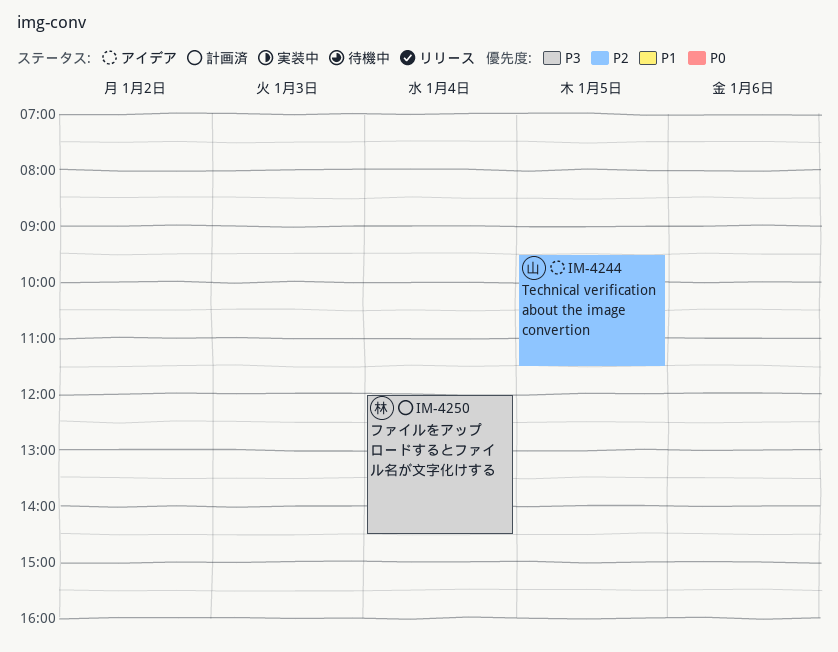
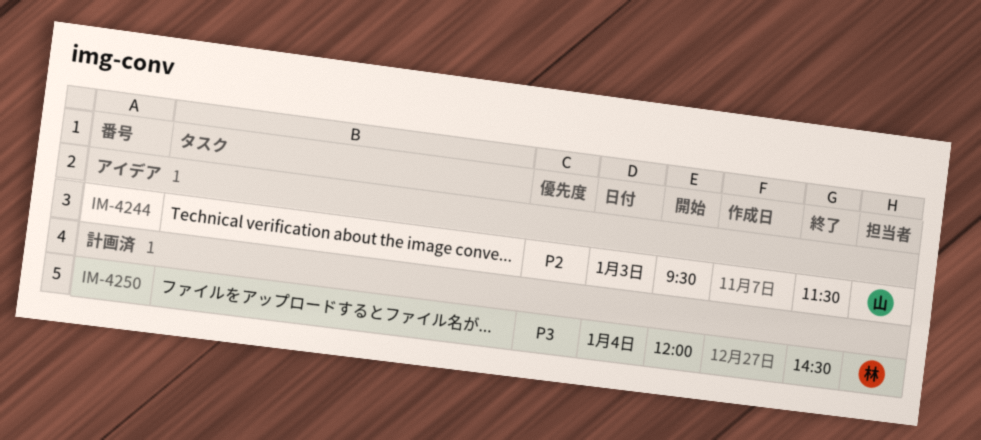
IM-4244, day: Jan 5 -> Jan 3

